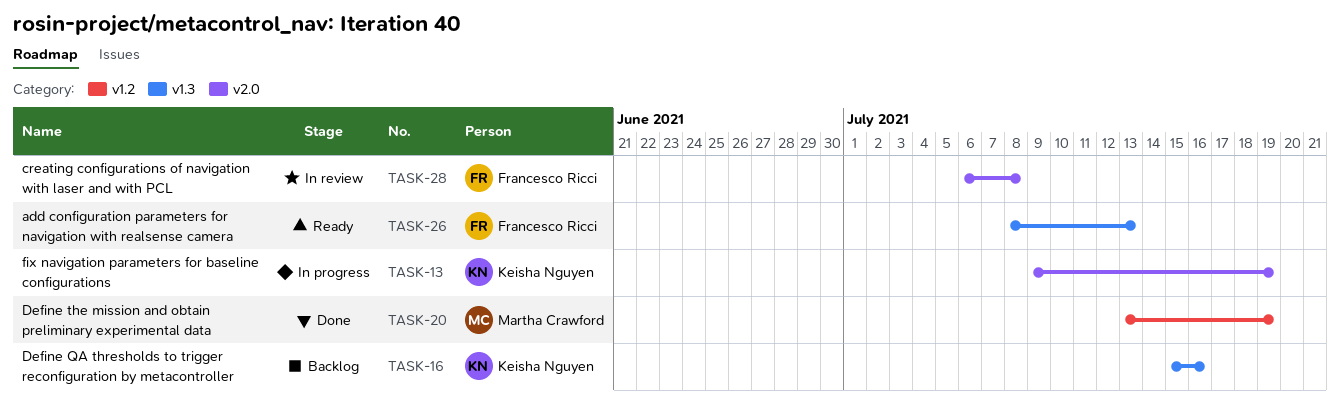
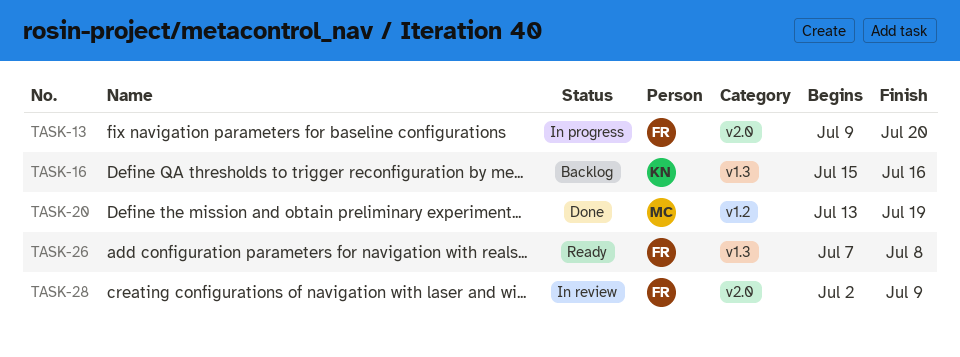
TASK-13, owner: Keisha Nguyen -> Francesco Ricci
TASK-13, due: Jul 19 -> Jul 20
TASK-26, start: Jul 8 -> Jul 7
TASK-26, due: Jul 13 -> Jul 8
TASK-28, start: Jul 6 -> Jul 2
TASK-28, due: Jul 8 -> Jul 9

